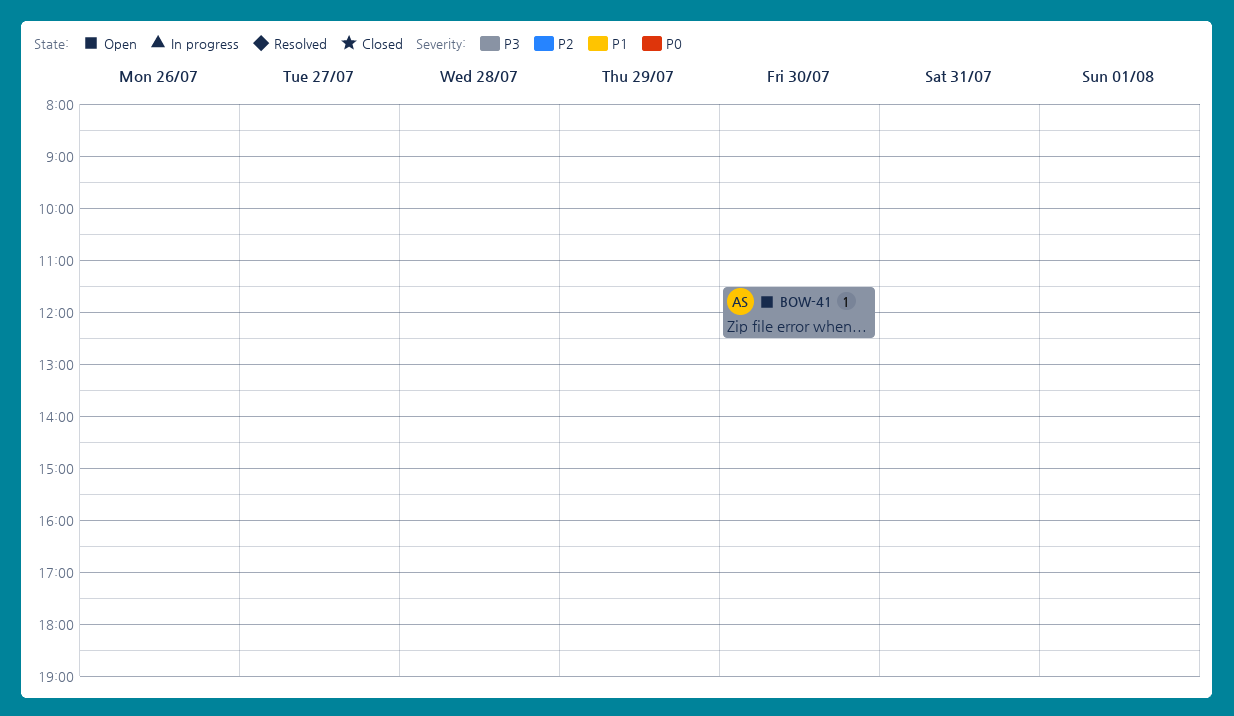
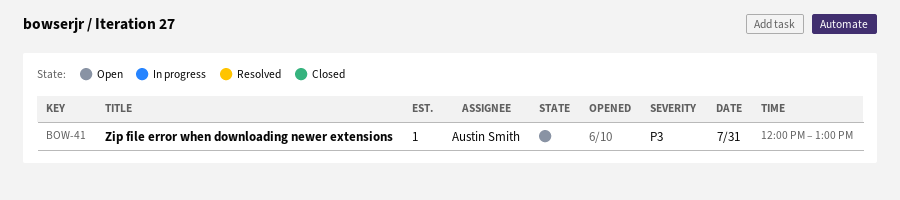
BOW-41, day: Jul 30 -> Jul 31
BOW-41, begins: 11:30 -> 12:00
BOW-41, ends: 12:30 -> 13:00

